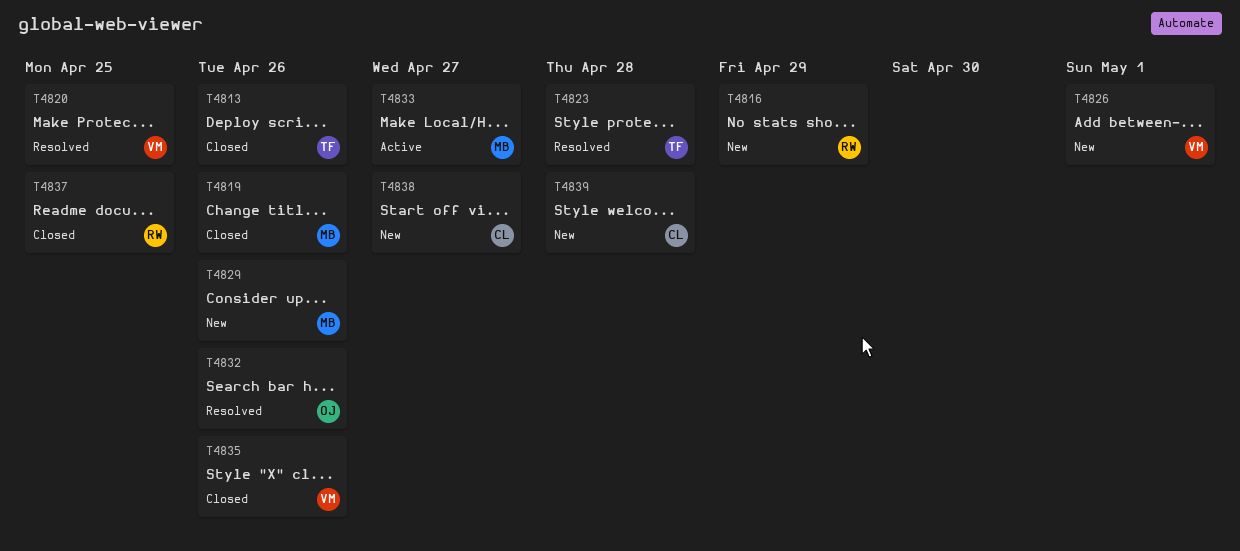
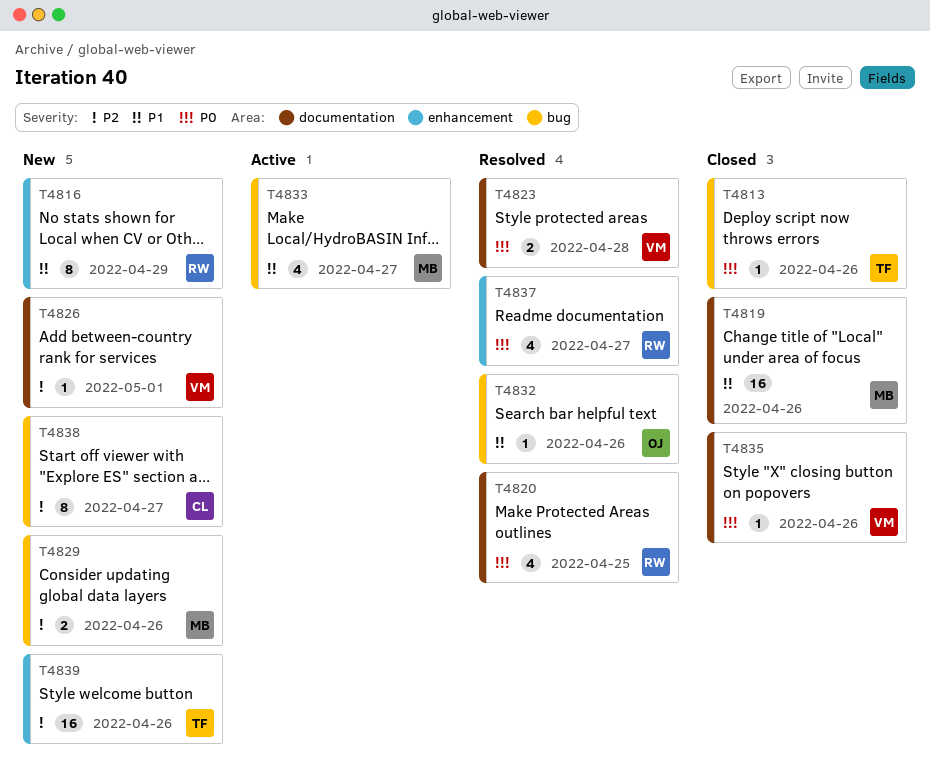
T4820, owner: VM -> RW
T4823, owner: TF -> VM
T4837, status: Closed -> Resolved
T4837, due: Apr 25 -> Apr 27
T4839, owner: CL -> TF
T4839, due: Apr 28 -> Apr 26

